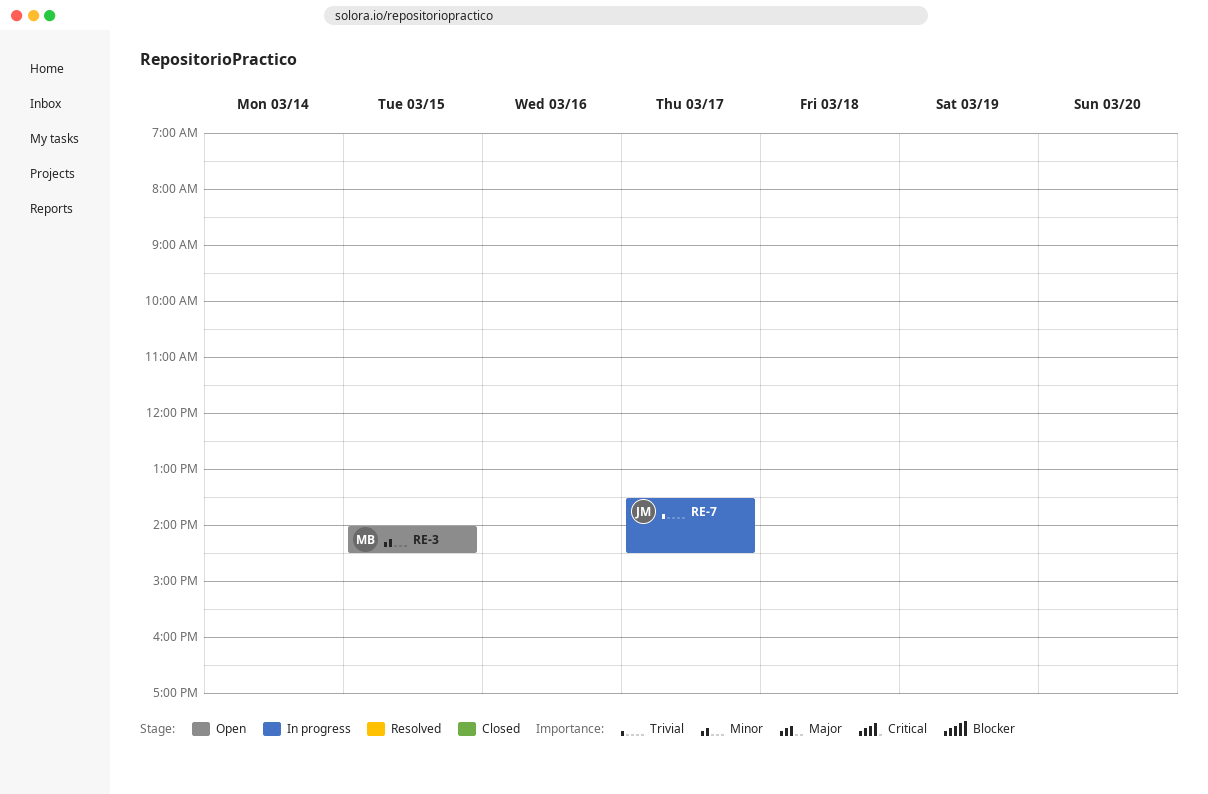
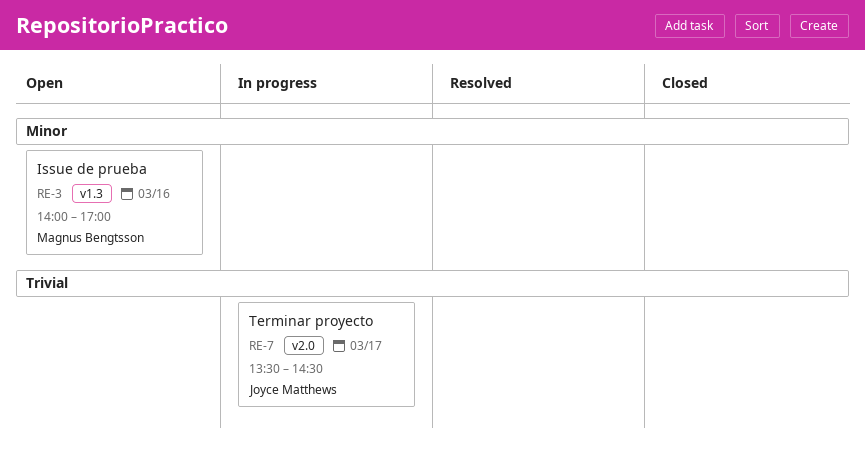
RE-3, day: Mar 15 -> Mar 16
RE-3, ends: 14:30 -> 17:00

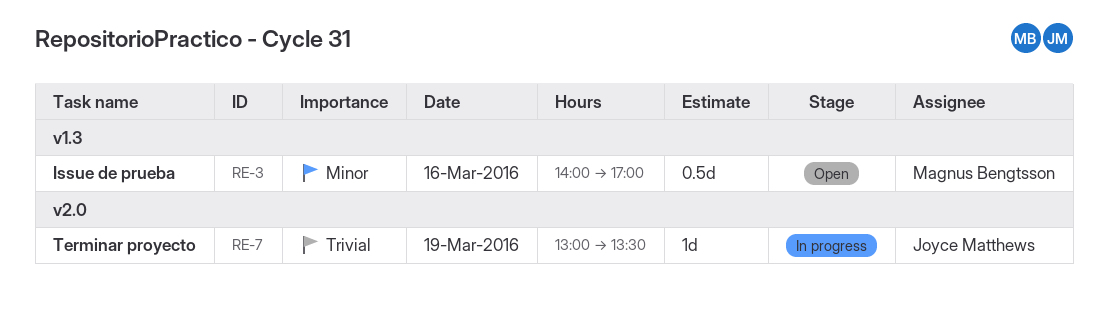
RE-7, day: Mar 17 -> Mar 19
RE-7, begins: 13:30 -> 13:00
RE-7, ends: 14:30 -> 13:30

